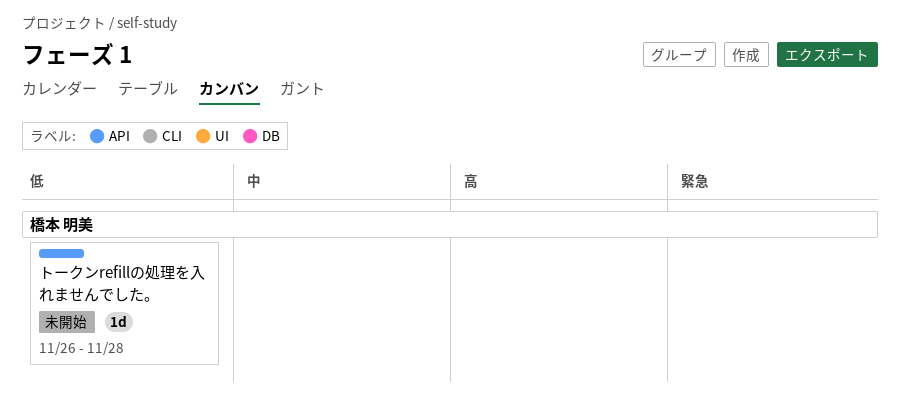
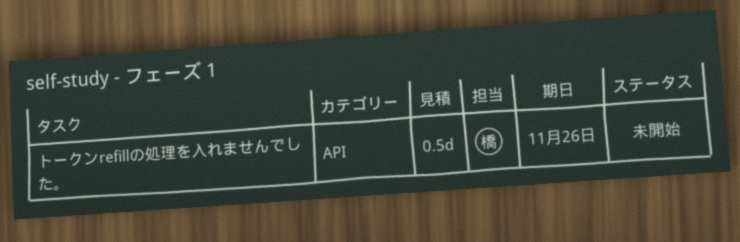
トークンrefillの処理を入れませんでした。, estimate: 1d -> 0.5d
トークンrefillの処理を入れませんでした。, due: Nov 28 -> Nov 26

